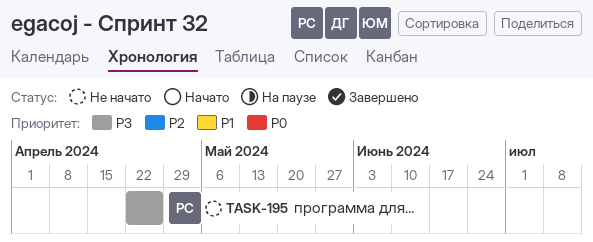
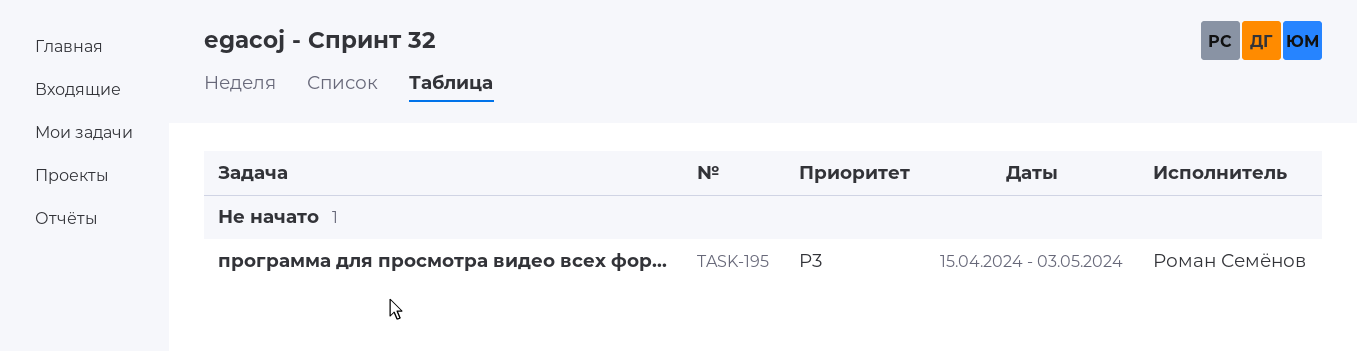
TASK-195, start: Apr 22 -> Apr 15
TASK-195, due: Apr 26 -> May 3

